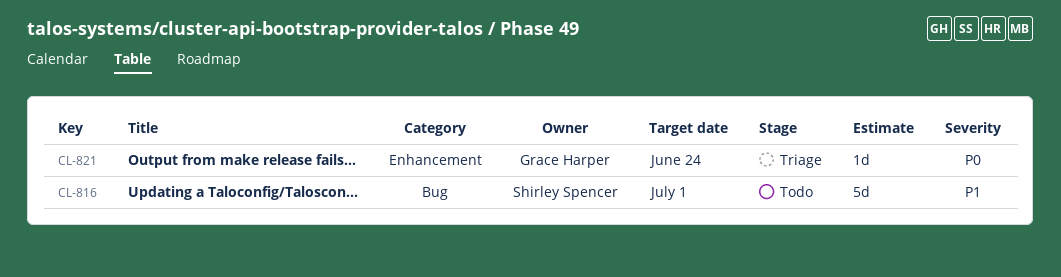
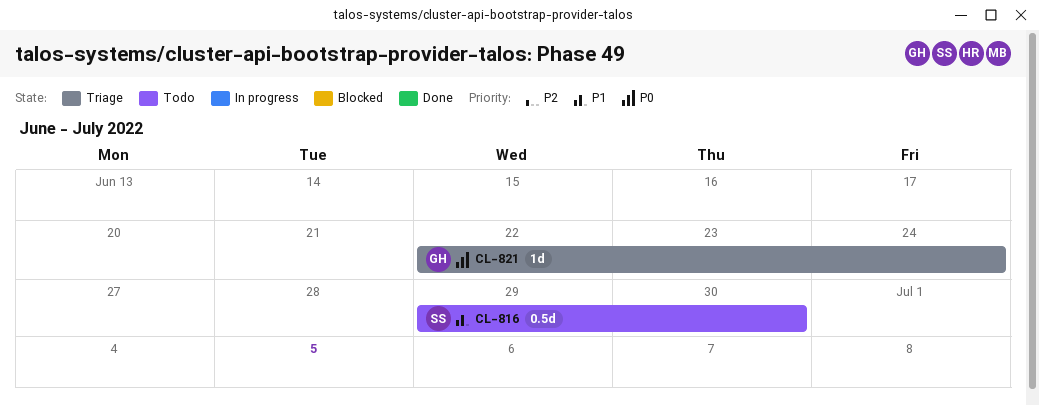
CL-816, estimate: 5d -> 0.5d
CL-816, due: Jul 1 -> Jun 30

